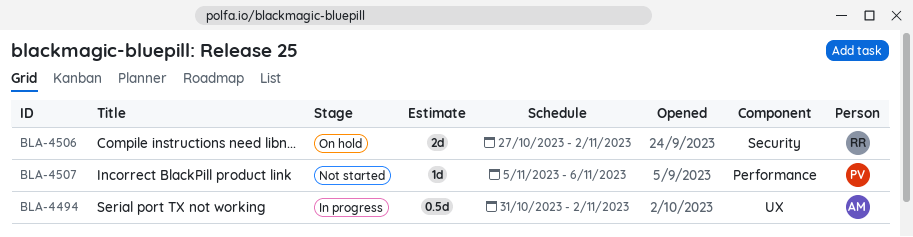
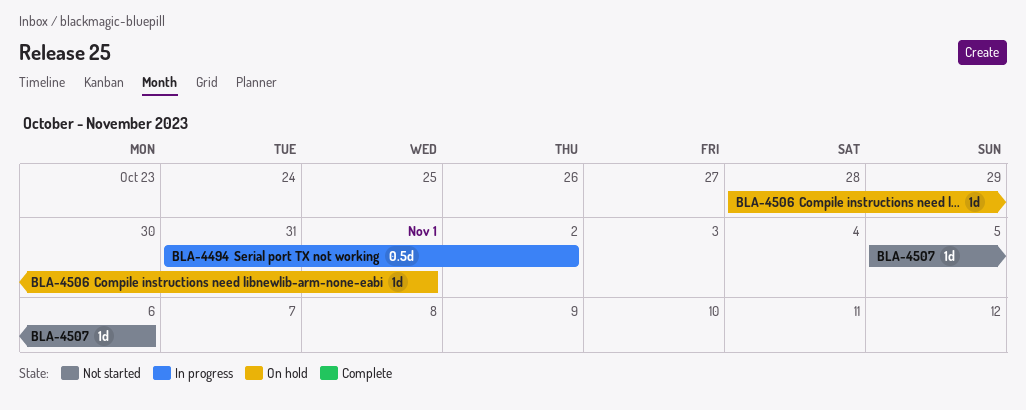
BLA-4506, estimate: 2d -> 1d
BLA-4506, start: Oct 27 -> Oct 28
BLA-4506, due: Nov 2 -> Nov 1

